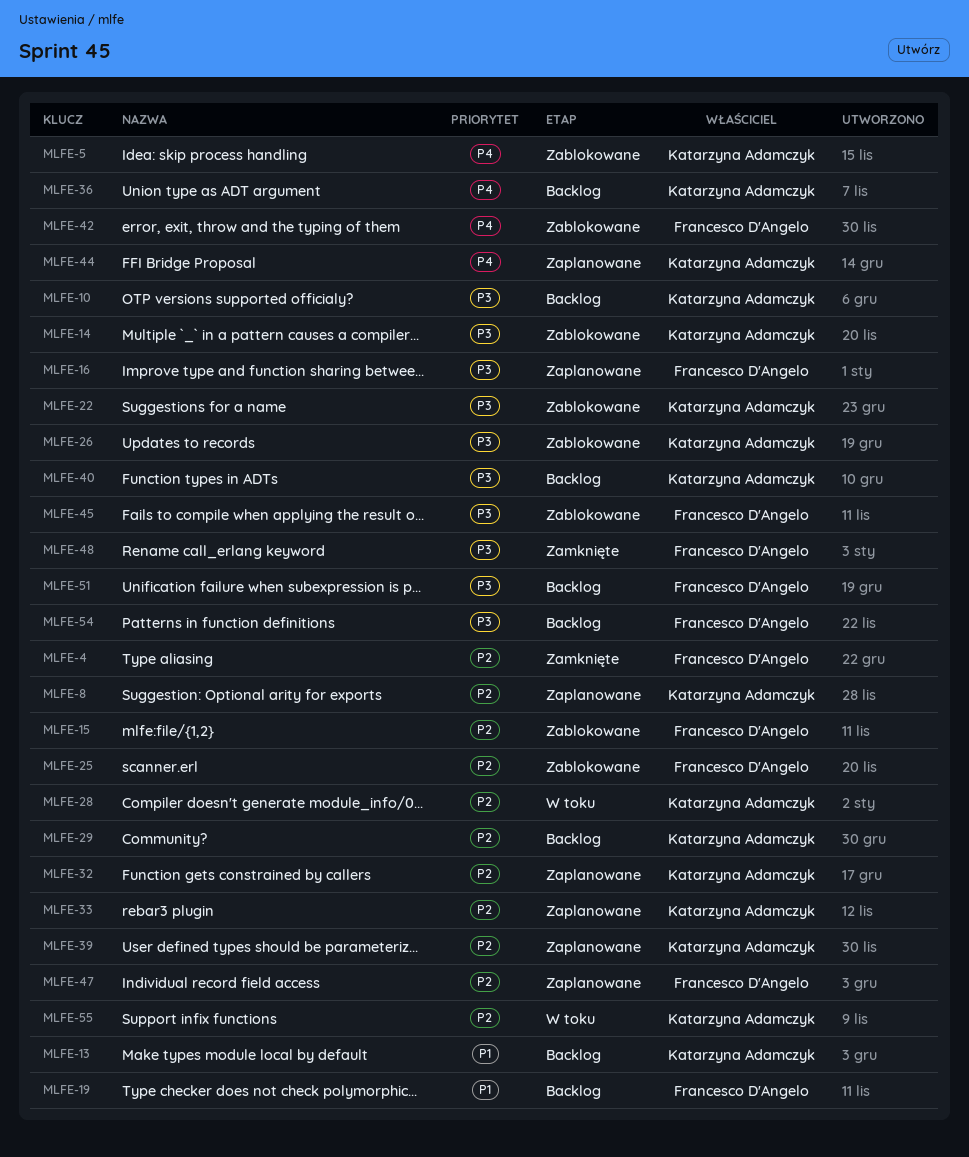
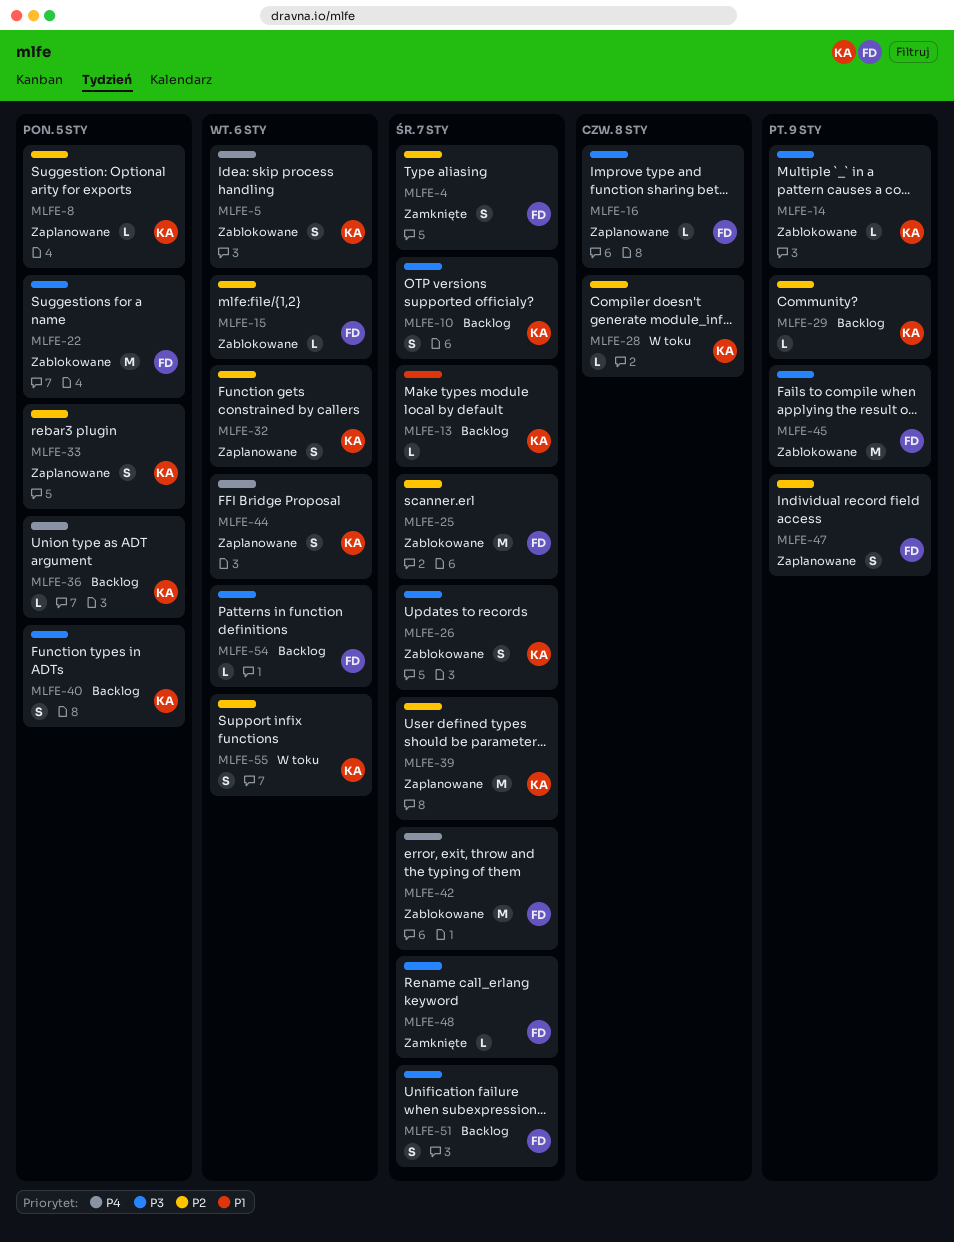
MLFE-19: present -> none
MLFE-22, owner: Katarzyna Adamczyk -> Francesco D'Angelo

